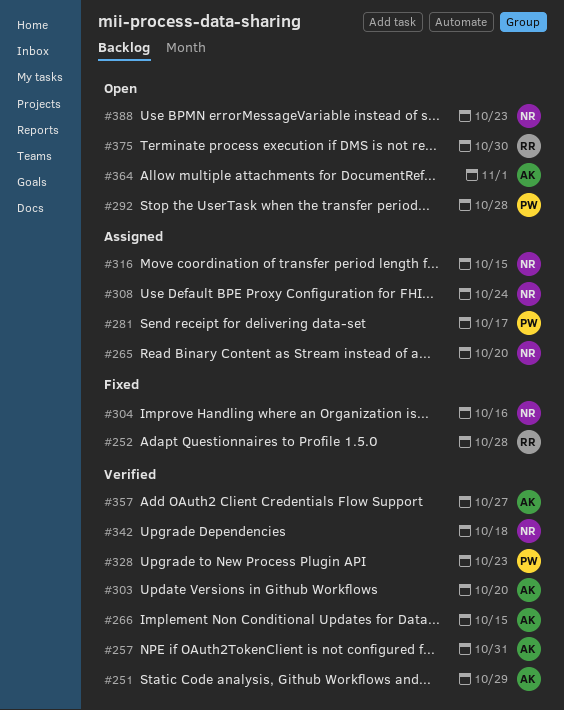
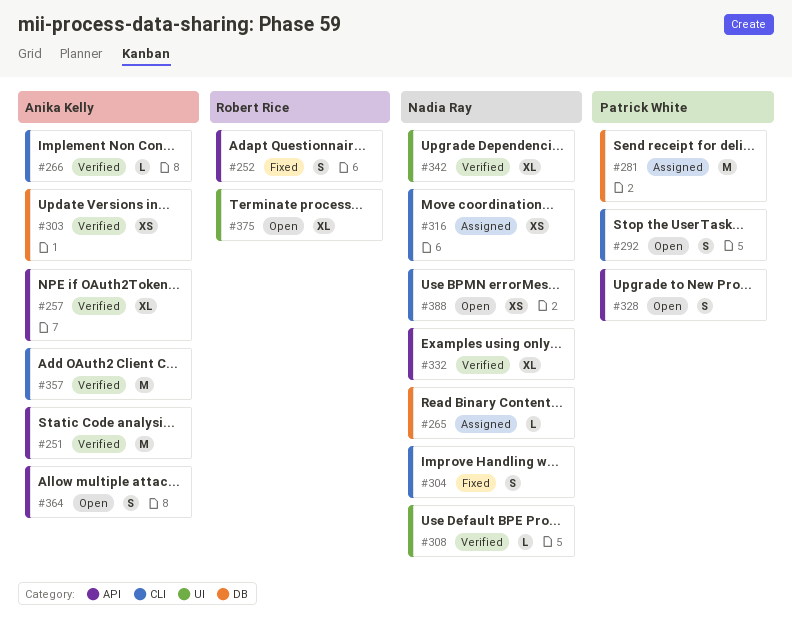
#308, status: Assigned -> Verified
#328, status: Verified -> Open
#332: none -> present

